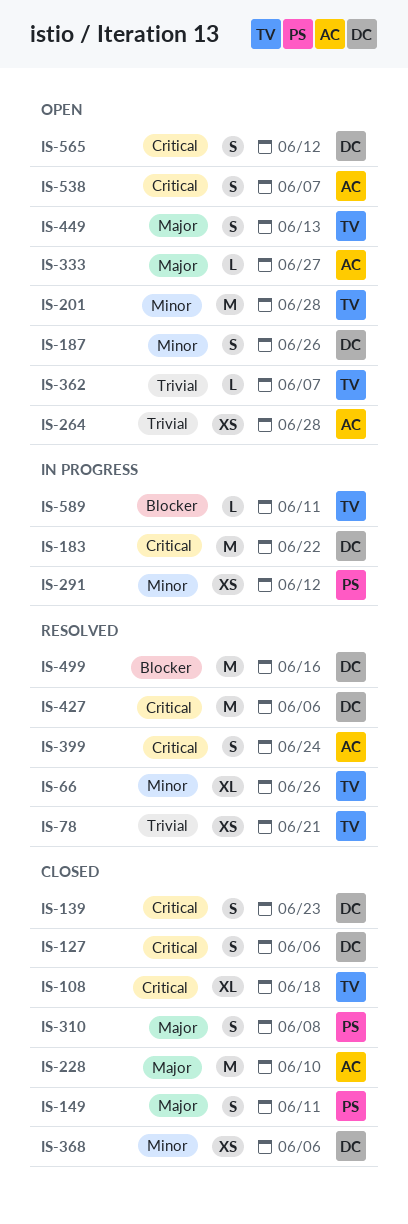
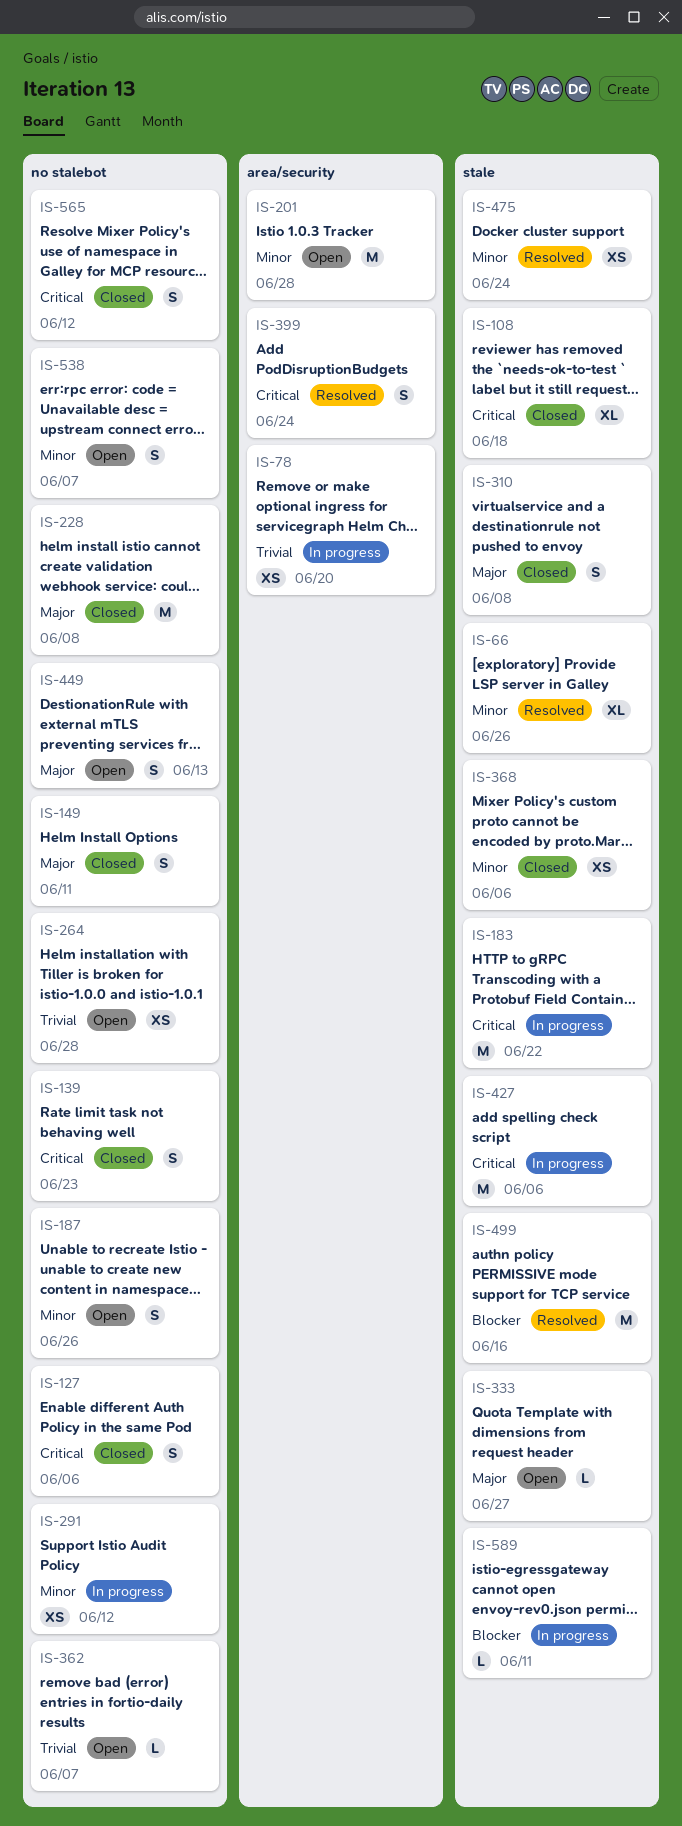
IS-78, status: Resolved -> In progress
IS-78, due: Jun 21 -> Jun 20
IS-228, due: Jun 10 -> Jun 8
IS-427, status: Resolved -> In progress
IS-475: none -> present
IS-538, priority: Critical -> Minor
IS-565, status: Open -> Closed

